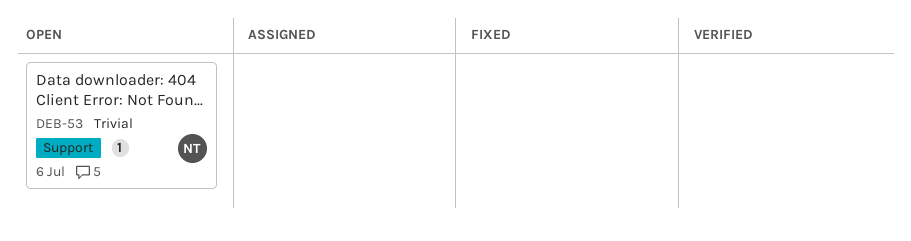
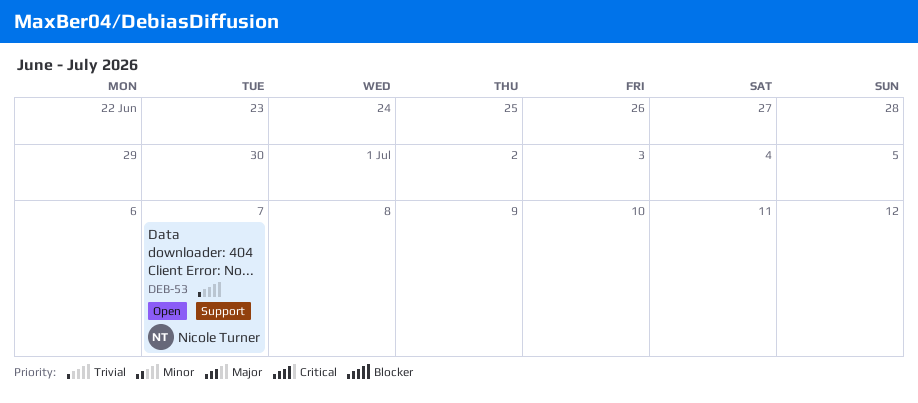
DEB-53, due: Jul 6 -> Jul 7

